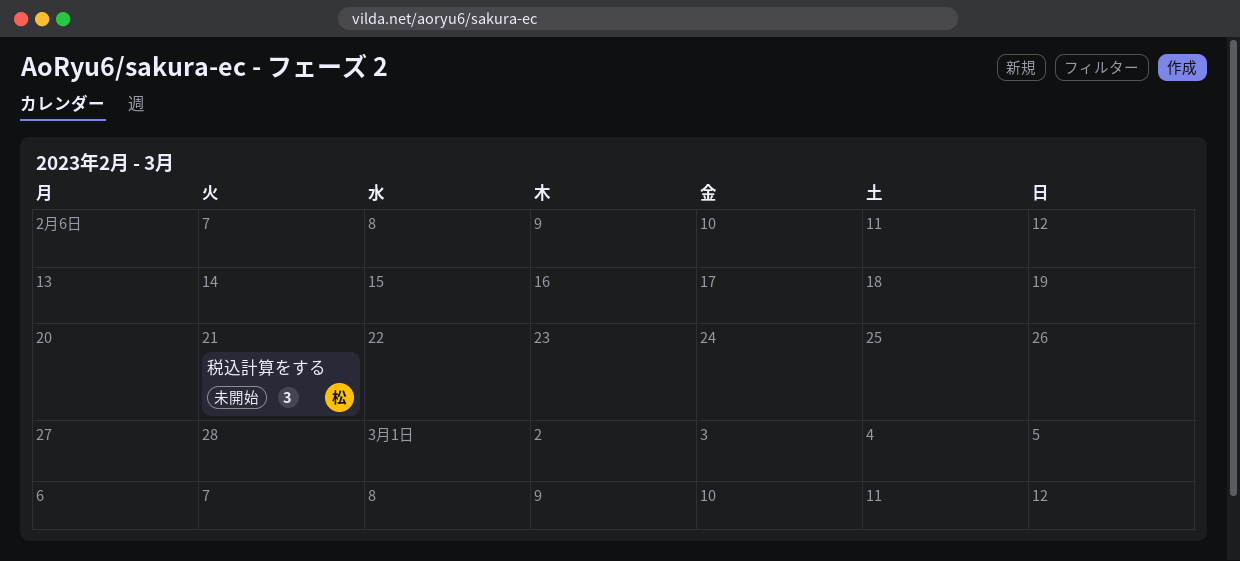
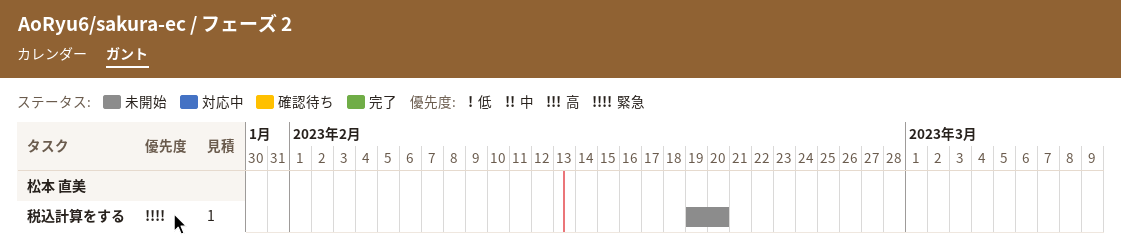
税込計算をする, estimate: 3 -> 1
税込計算をする, due: Feb 21 -> Feb 20

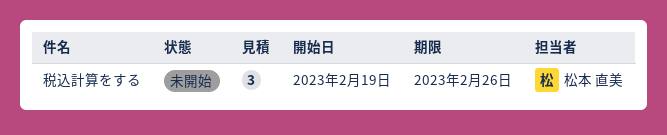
税込計算をする, estimate: 1 -> 3
税込計算をする, due: Feb 20 -> Feb 26

